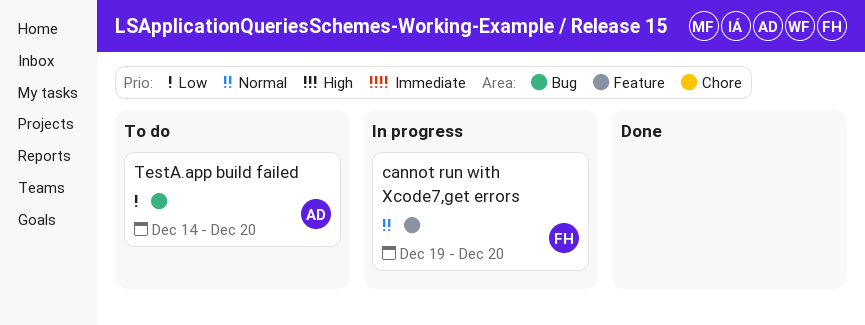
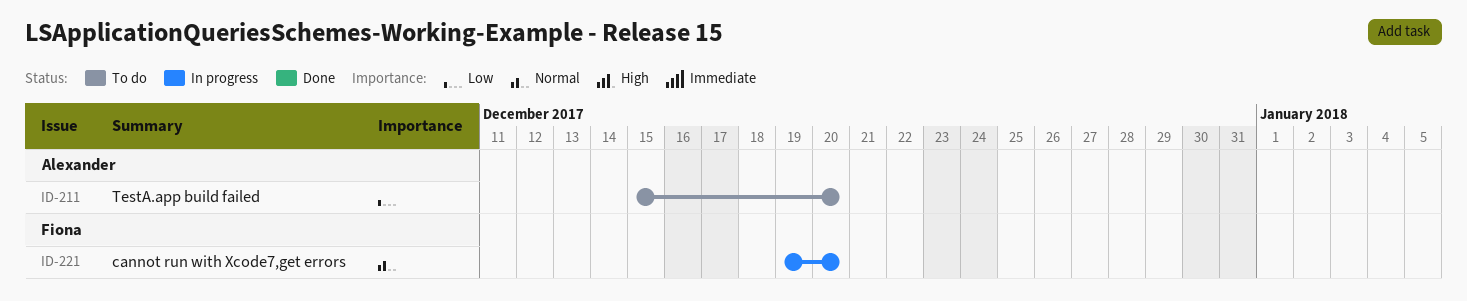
TestA.app build failed, start: Dec 14 -> Dec 15

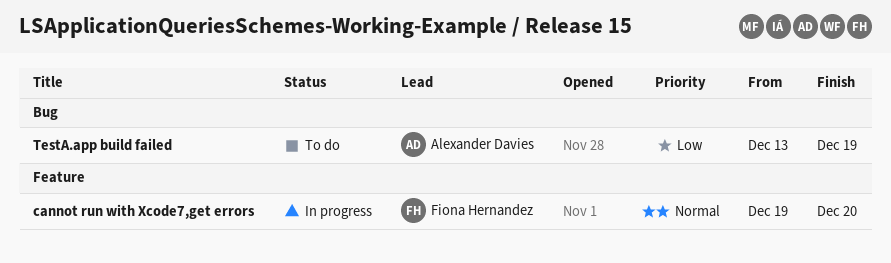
TestA.app build failed, start: Dec 15 -> Dec 13
TestA.app build failed, due: Dec 20 -> Dec 19

